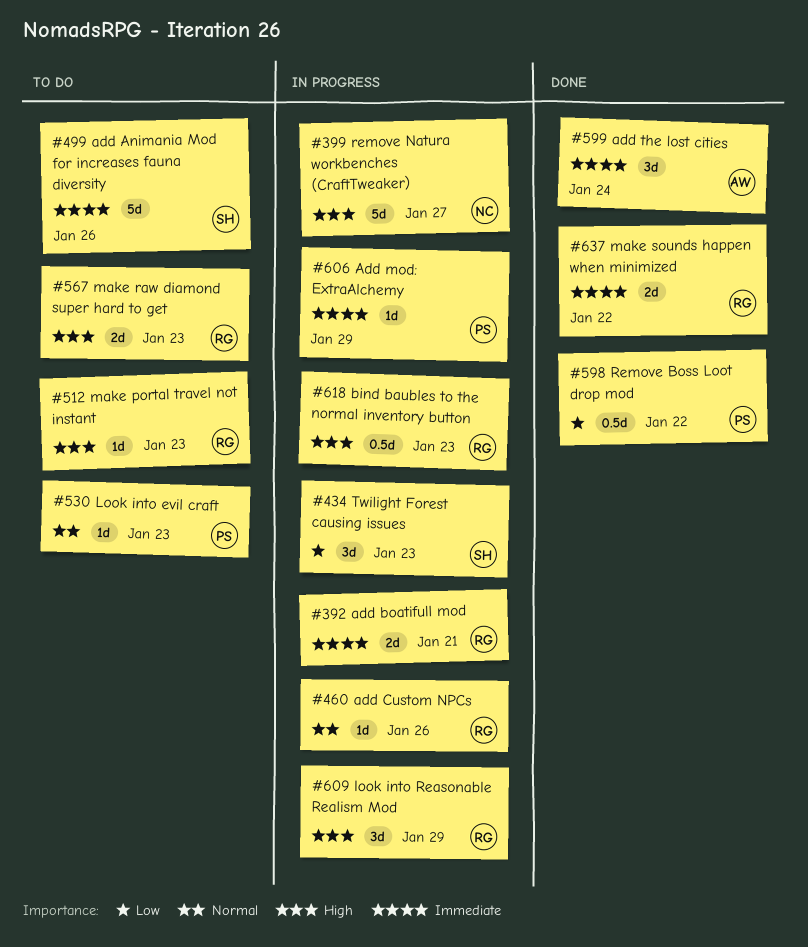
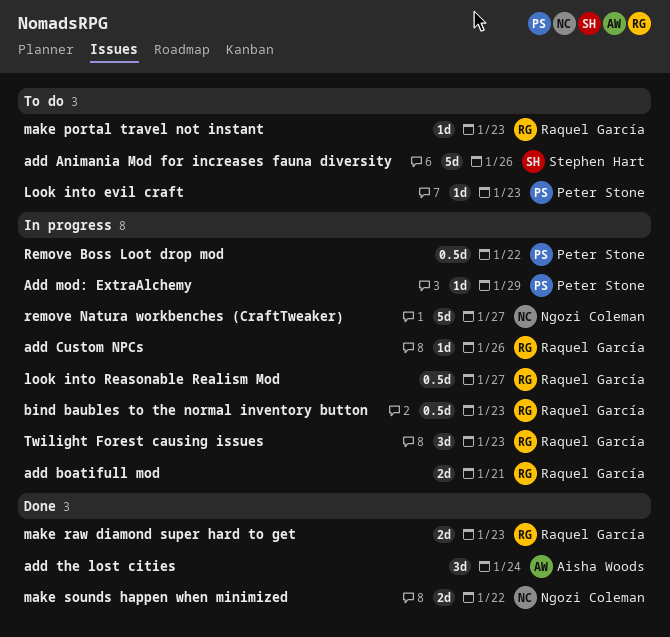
look into Reasonable Realism Mod, estimate: 3d -> 0.5d
look into Reasonable Realism Mod, due: Jan 29 -> Jan 27
make raw diamond super hard to get, status: To do -> Done
make sounds happen when minimized, owner: Raquel García -> Ngozi Coleman
Remove Boss Loot drop mod, status: Done -> In progress
Twilight Forest causing issues, owner: Stephen Hart -> Raquel García

